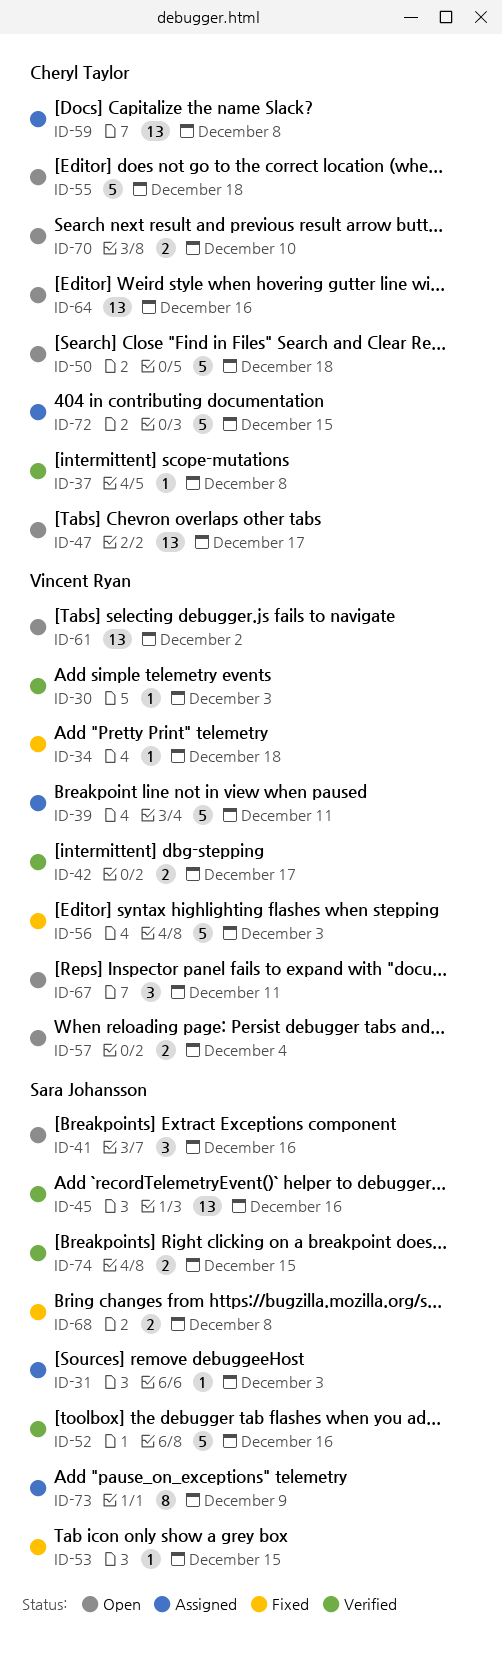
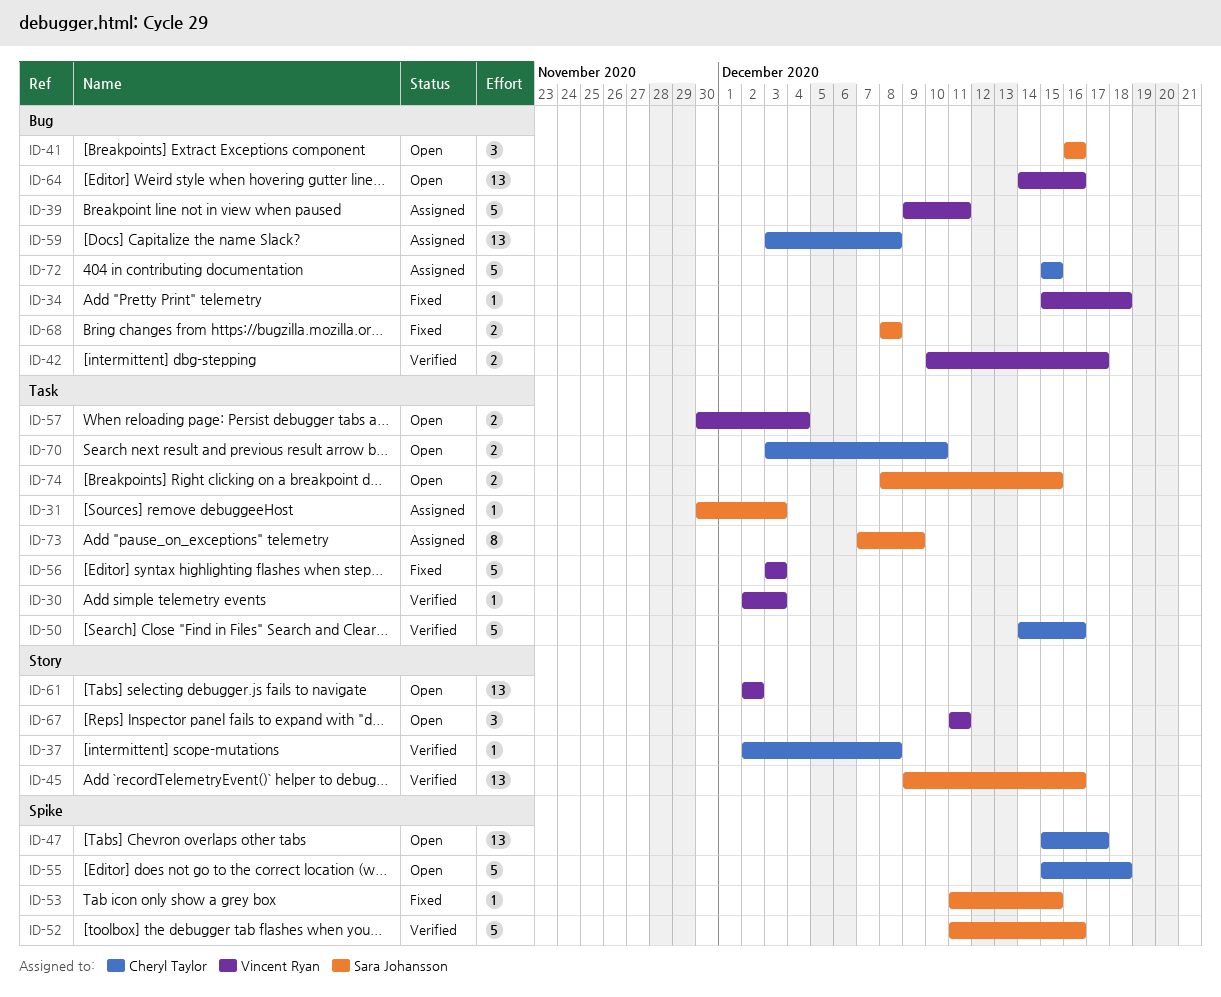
ID-50, status: Open -> Verified
ID-50, due: Dec 18 -> Dec 16
ID-64, owner: Cheryl Taylor -> Vincent Ryan
ID-74, status: Verified -> Open

